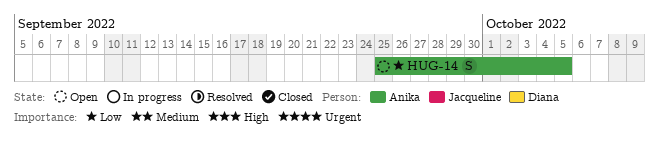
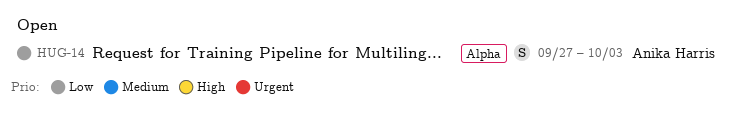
HUG-14, start: Sep 25 -> Sep 27
HUG-14, due: Oct 5 -> Oct 3

